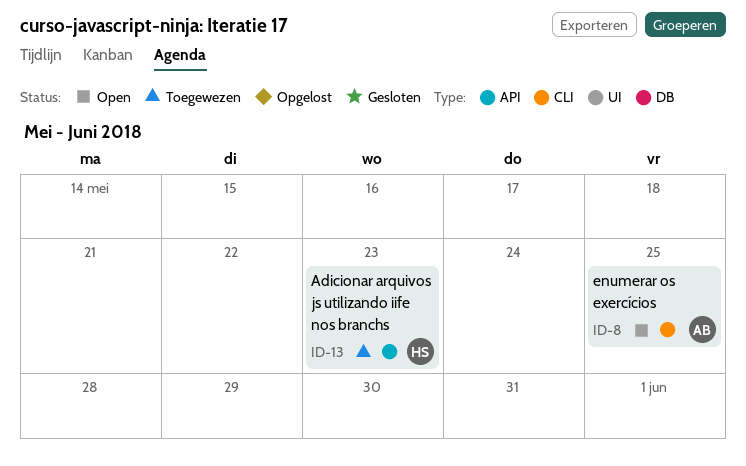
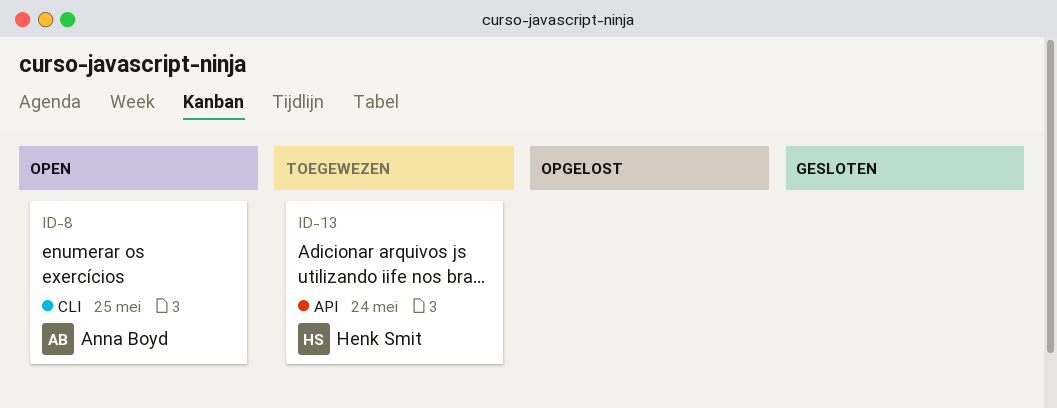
ID-13, due: May 23 -> May 24

